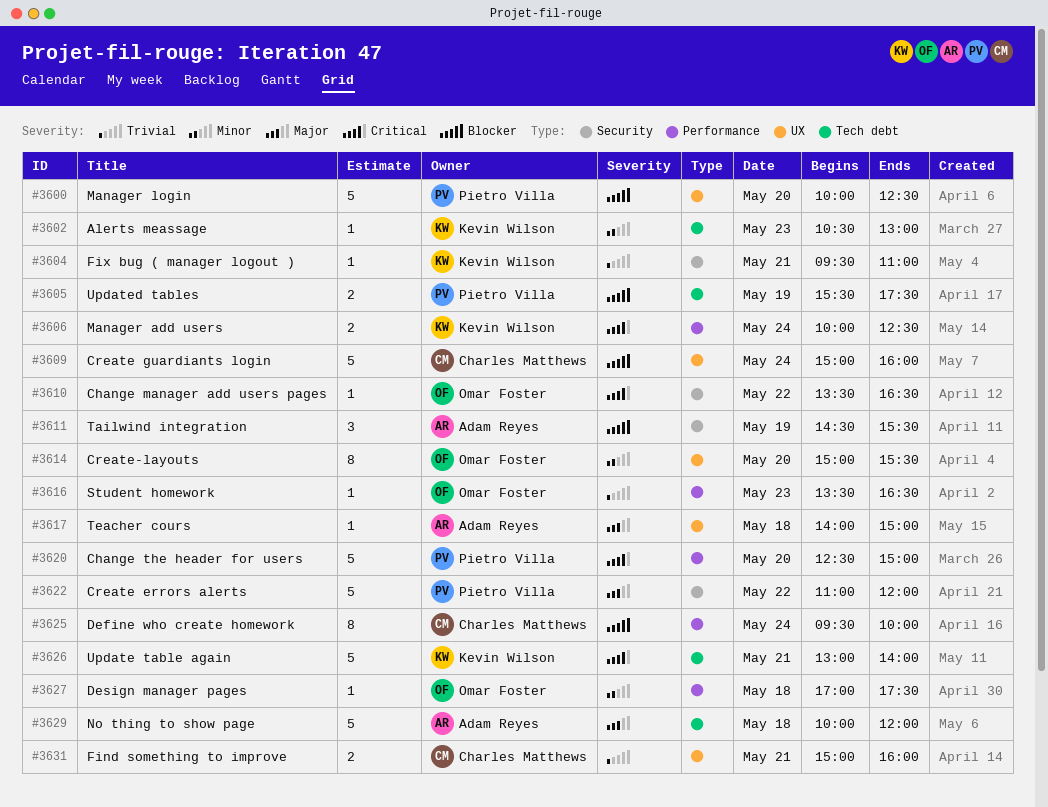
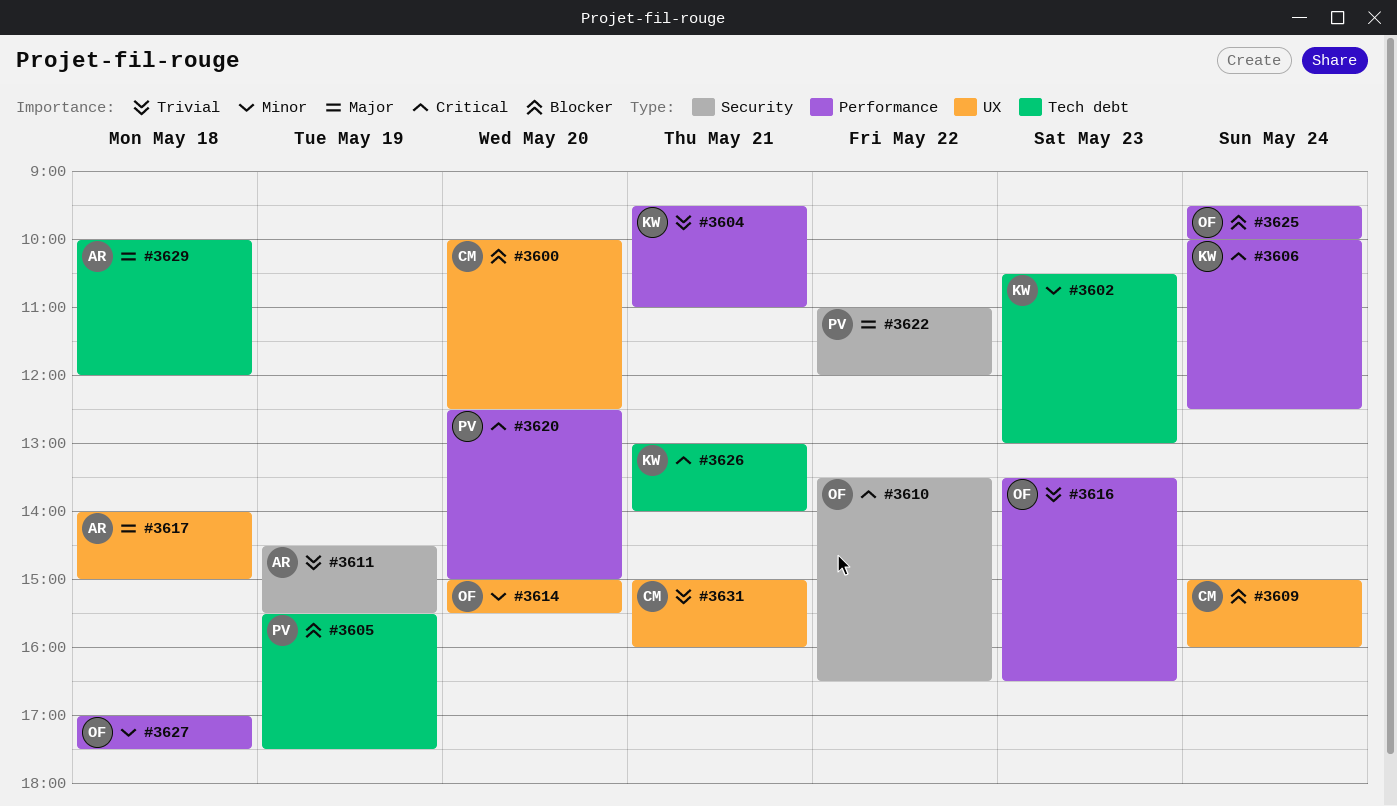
#3600, owner: Pietro Villa -> Charles Matthews
#3604, label: Security -> Performance
#3611, priority: Blocker -> Trivial
#3625, owner: Charles Matthews -> Omar Foster

